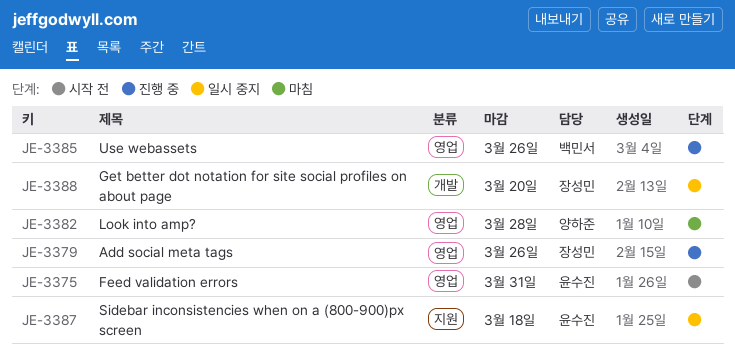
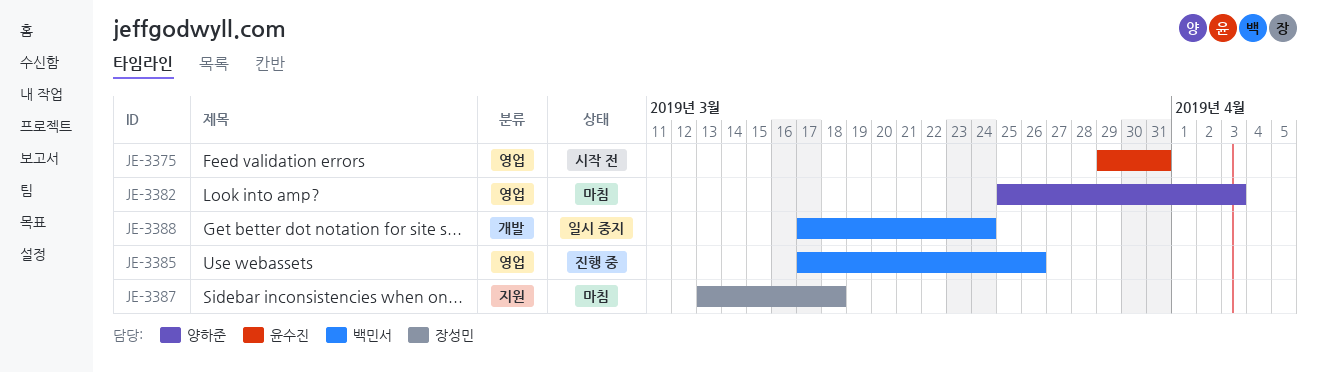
JE-3379: present -> none
JE-3382, due: Mar 28 -> Apr 3
JE-3387, status: 일시 중지 -> 마침
JE-3387, owner: 윤수진 -> 장성민
JE-3388, owner: 장성민 -> 백민서
JE-3388, due: Mar 20 -> Mar 24

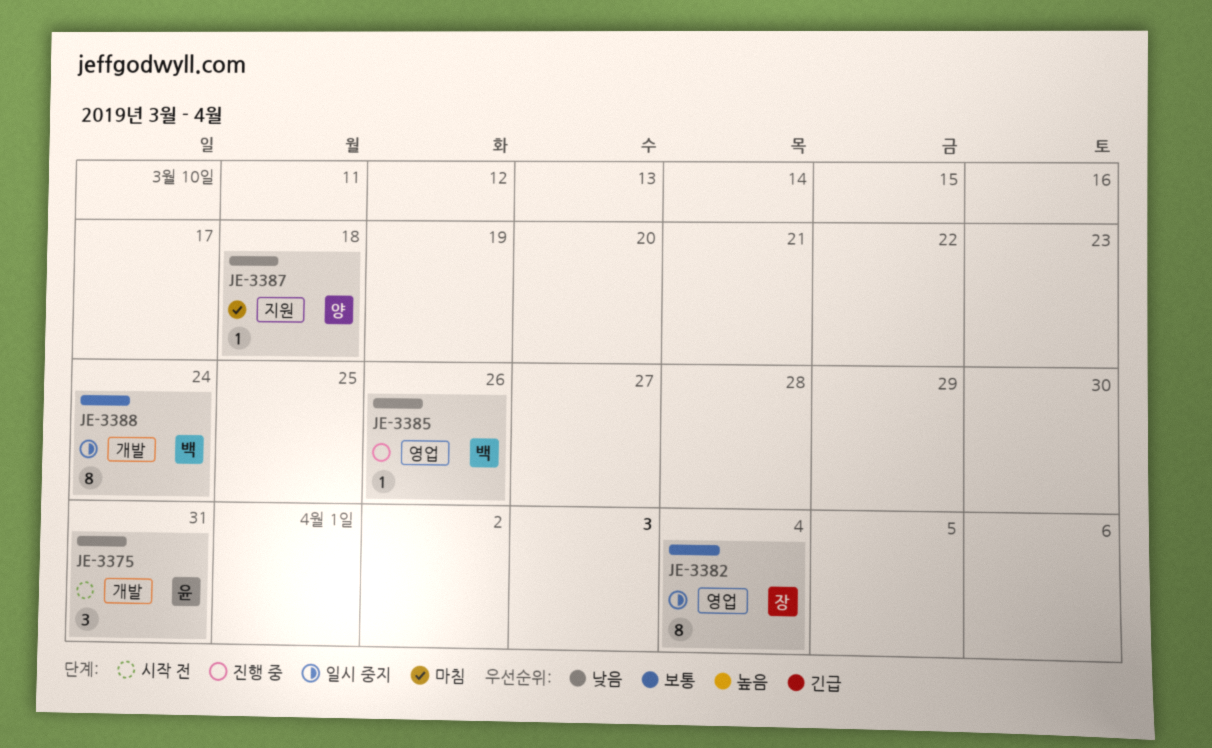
JE-3375, label: 영업 -> 개발
JE-3382, status: 마침 -> 일시 중지
JE-3382, owner: 양하준 -> 장성민
JE-3382, due: Apr 3 -> Apr 4
JE-3387, owner: 장성민 -> 양하준

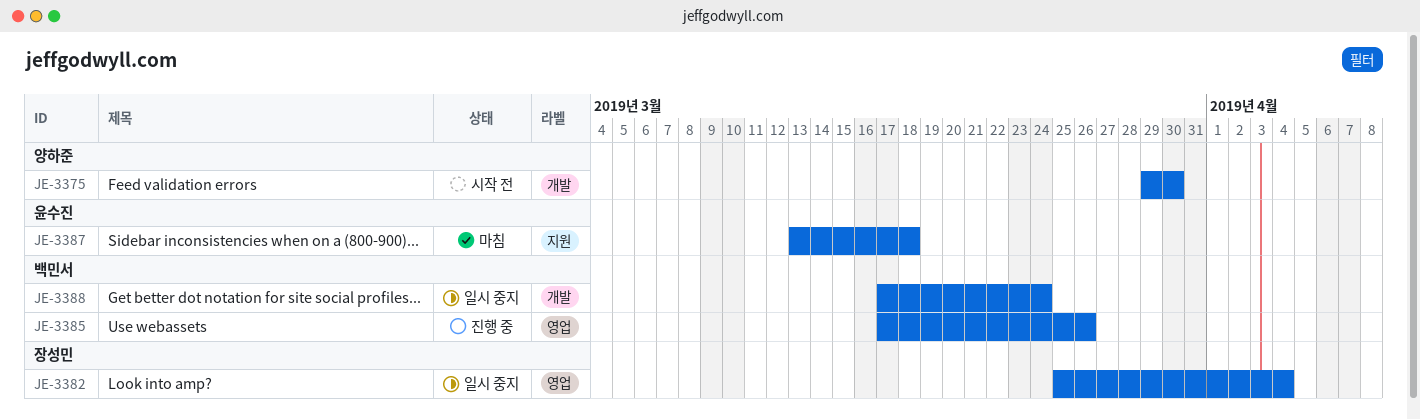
JE-3375, owner: 윤수진 -> 양하준
JE-3375, due: Mar 31 -> Mar 30
JE-3387, owner: 양하준 -> 윤수진

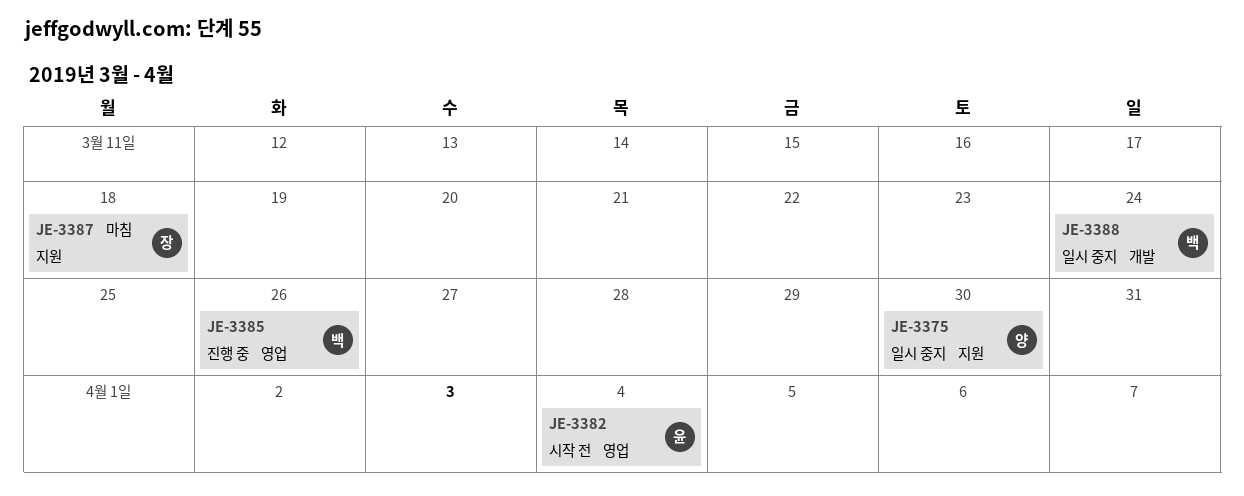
JE-3375, status: 시작 전 -> 일시 중지
JE-3375, label: 개발 -> 지원
JE-3382, status: 일시 중지 -> 시작 전
JE-3382, owner: 장성민 -> 윤수진
JE-3387, owner: 윤수진 -> 장성민

